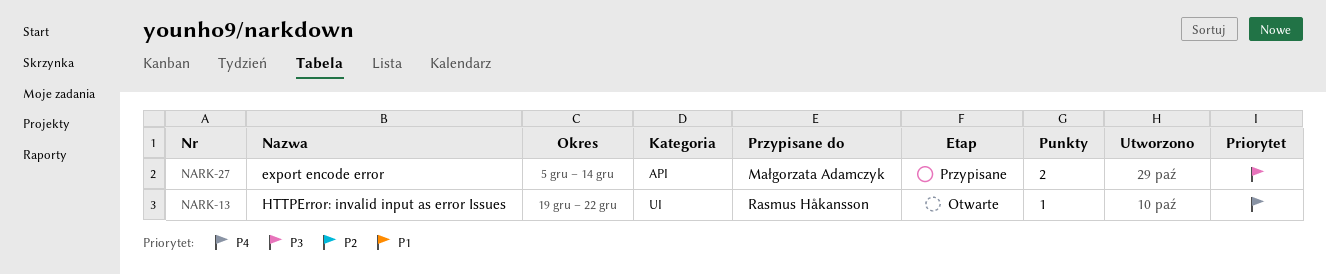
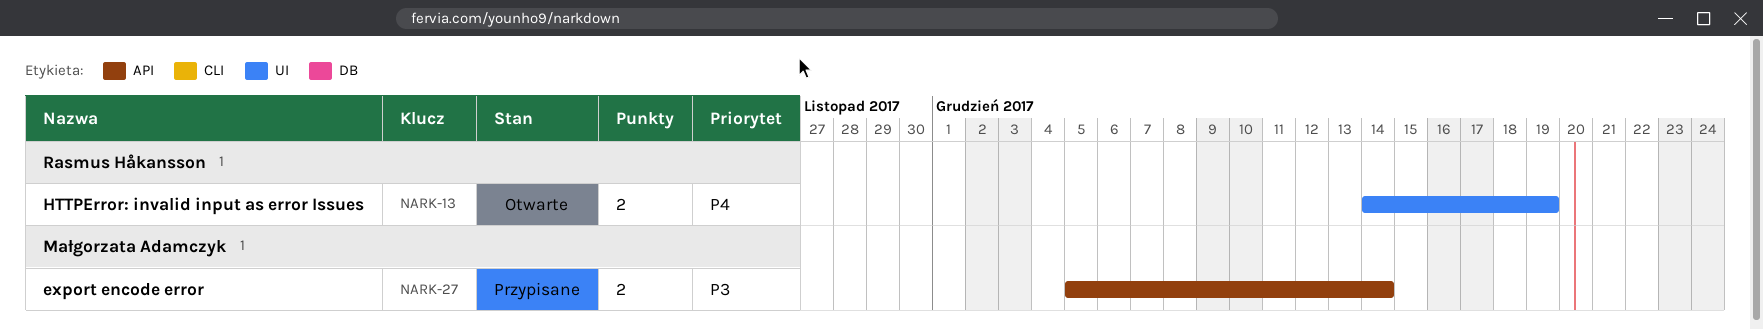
NARK-13, estimate: 1 -> 2
NARK-13, start: Dec 19 -> Dec 14
NARK-13, due: Dec 22 -> Dec 19

